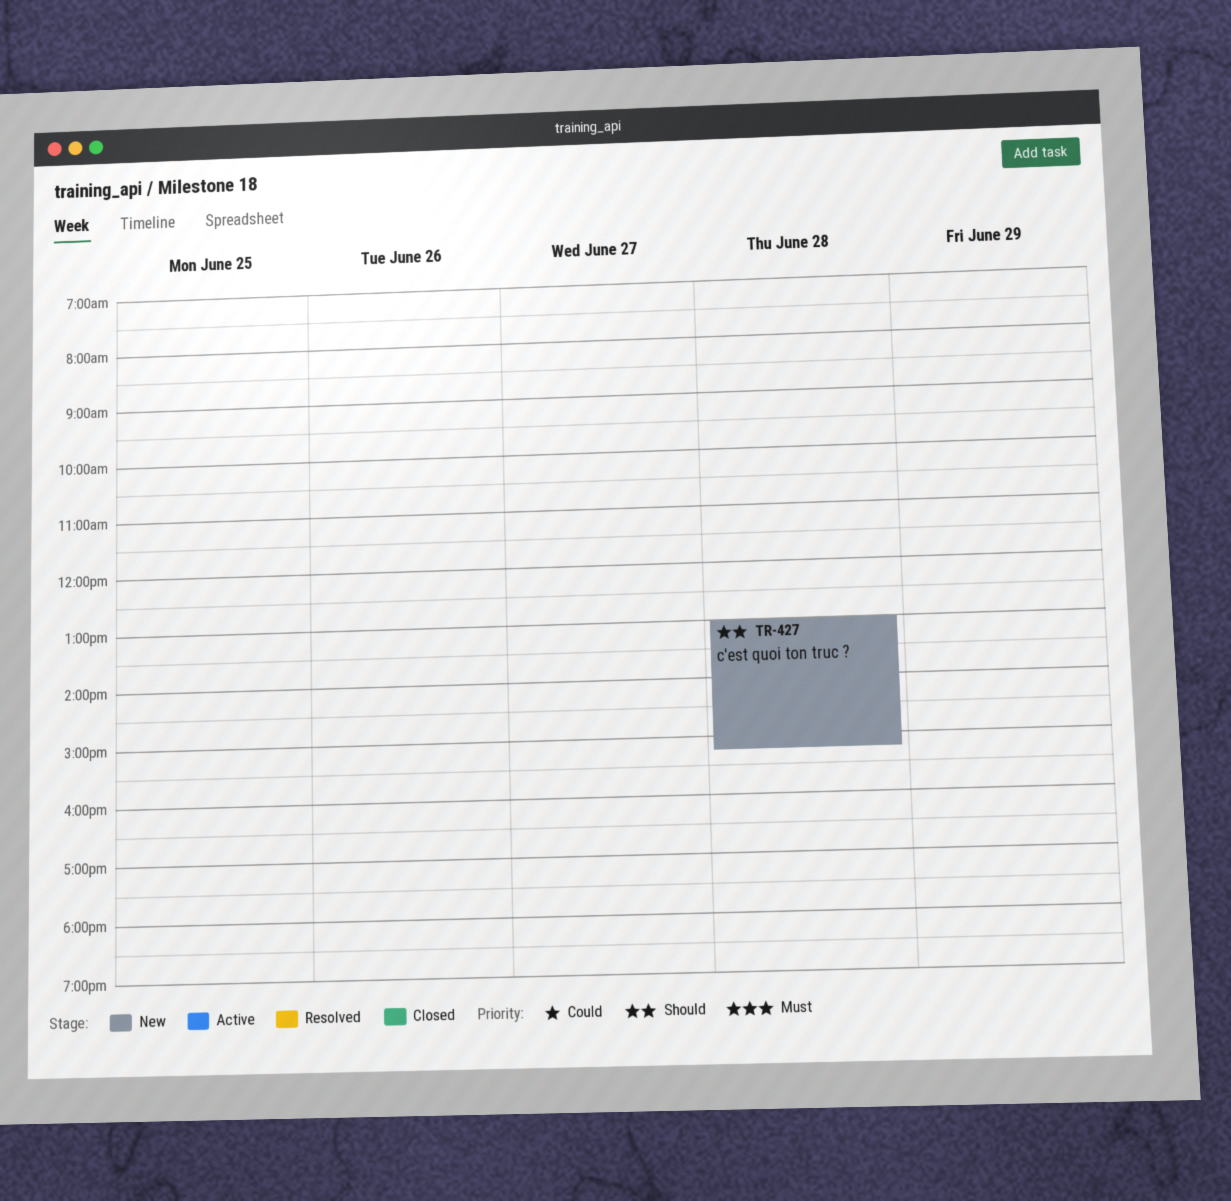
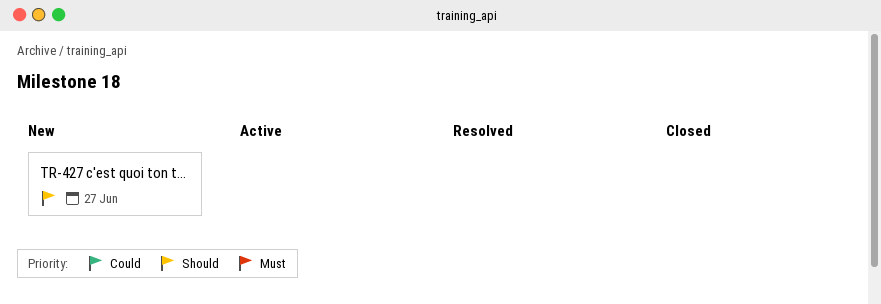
TR-427, day: Jun 28 -> Jun 27

